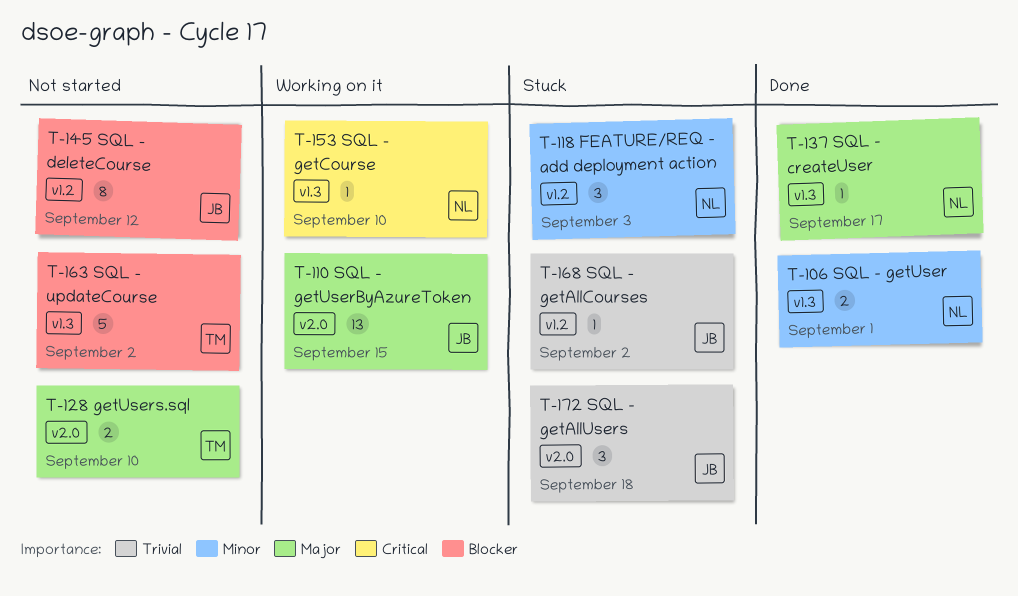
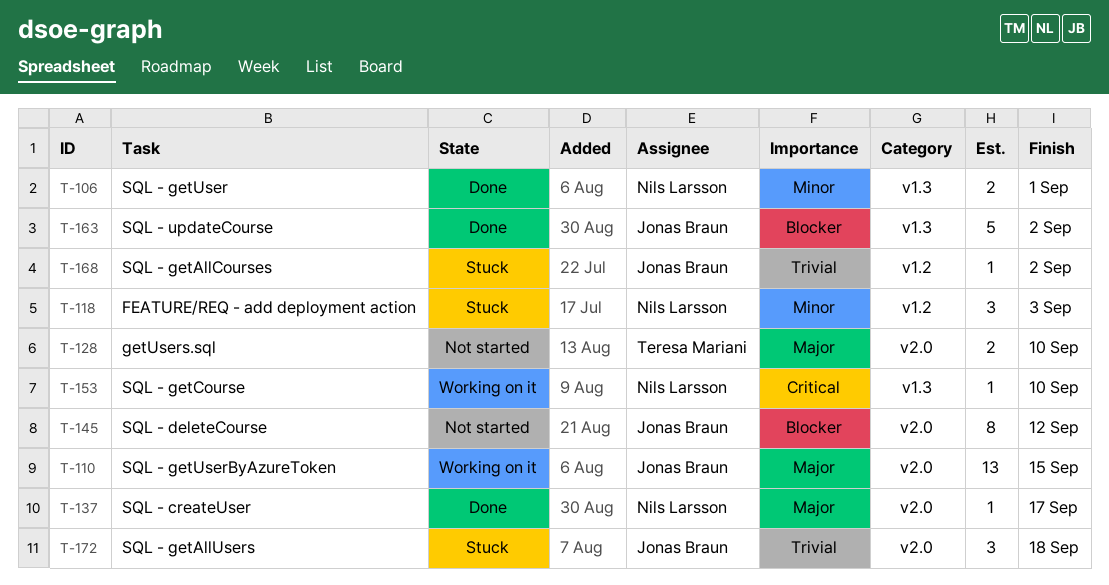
T-137, label: v1.3 -> v2.0
T-145, label: v1.2 -> v2.0
T-163, status: Not started -> Done
T-163, owner: Teresa Mariani -> Jonas Braun

